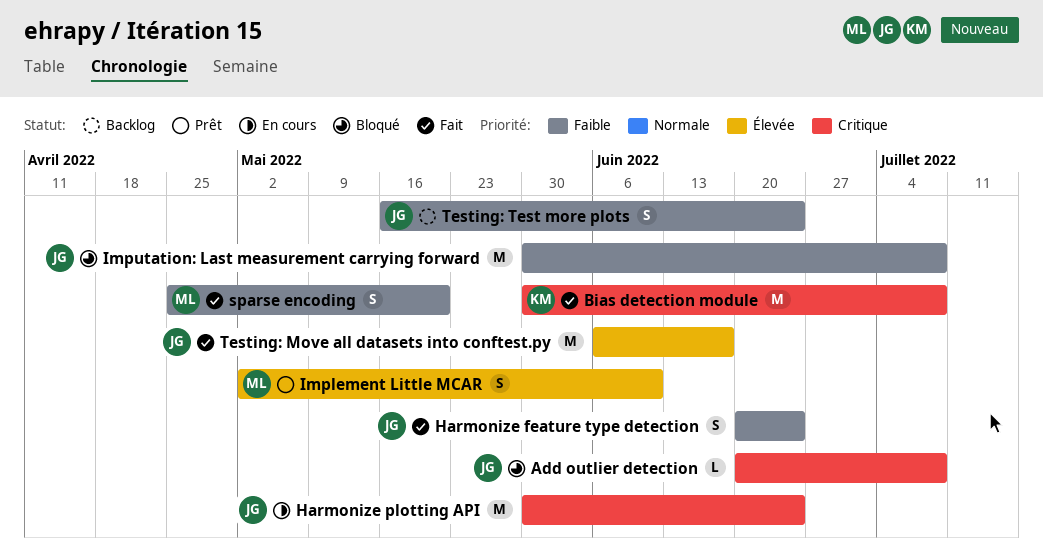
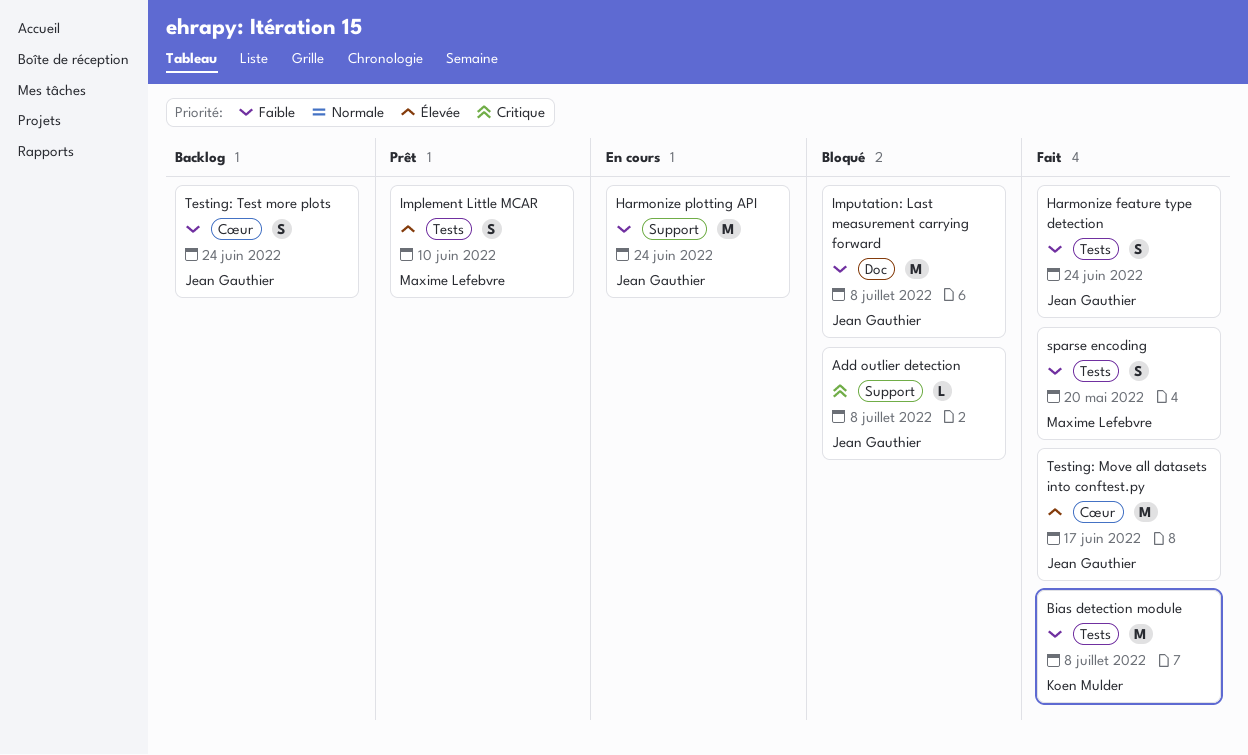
Bias detection module, priority: Critique -> Faible
Harmonize plotting API, priority: Critique -> Faible

